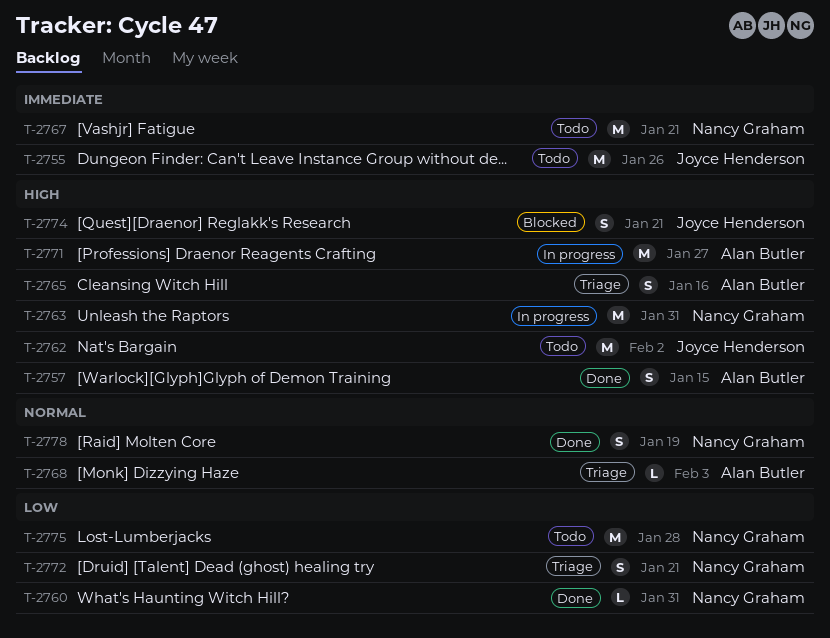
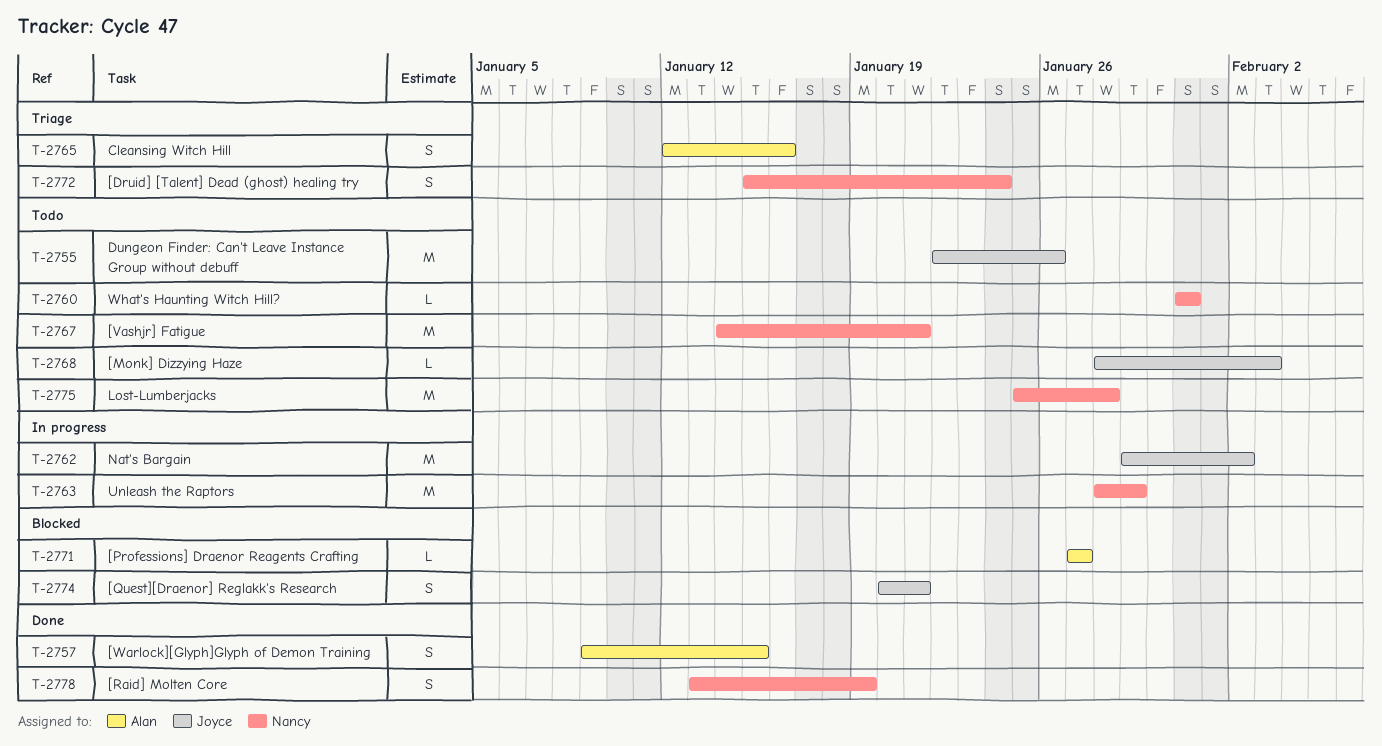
T-2760, status: Done -> Todo
T-2762, status: Todo -> In progress
T-2763, due: Jan 31 -> Jan 29
T-2768, status: Triage -> Todo
T-2768, owner: Alan Butler -> Joyce Henderson
T-2771, status: In progress -> Blocked
T-2771, estimate: M -> L
T-2772, due: Jan 21 -> Jan 24

